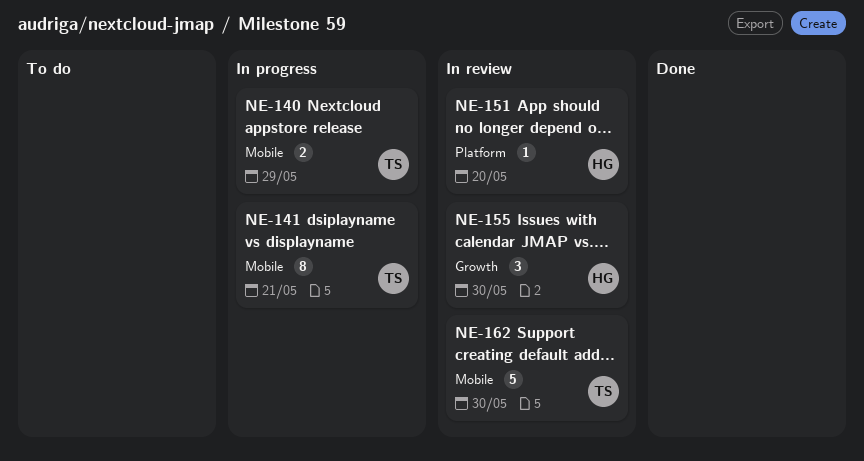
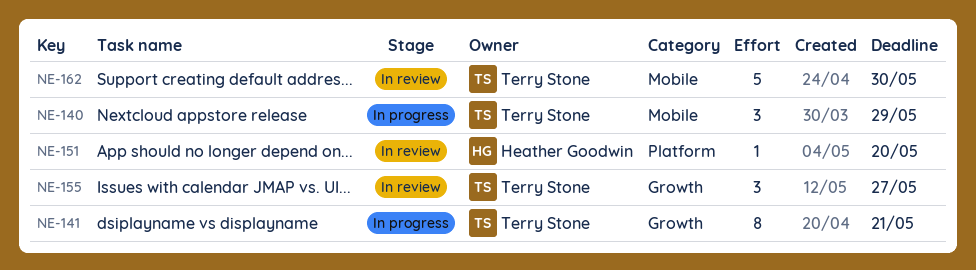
NE-140, estimate: 2 -> 3
NE-141, label: Mobile -> Growth
NE-155, owner: Heather Goodwin -> Terry Stone
NE-155, due: May 30 -> May 27

